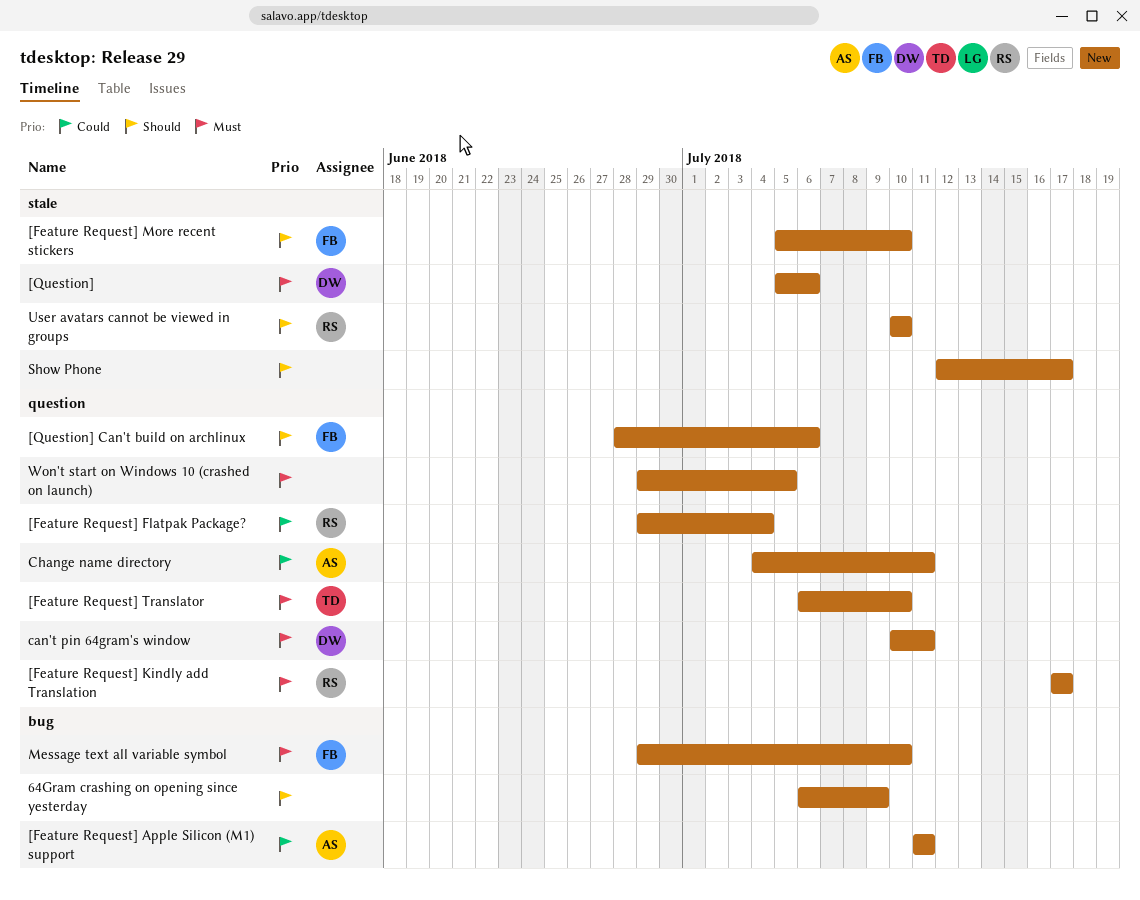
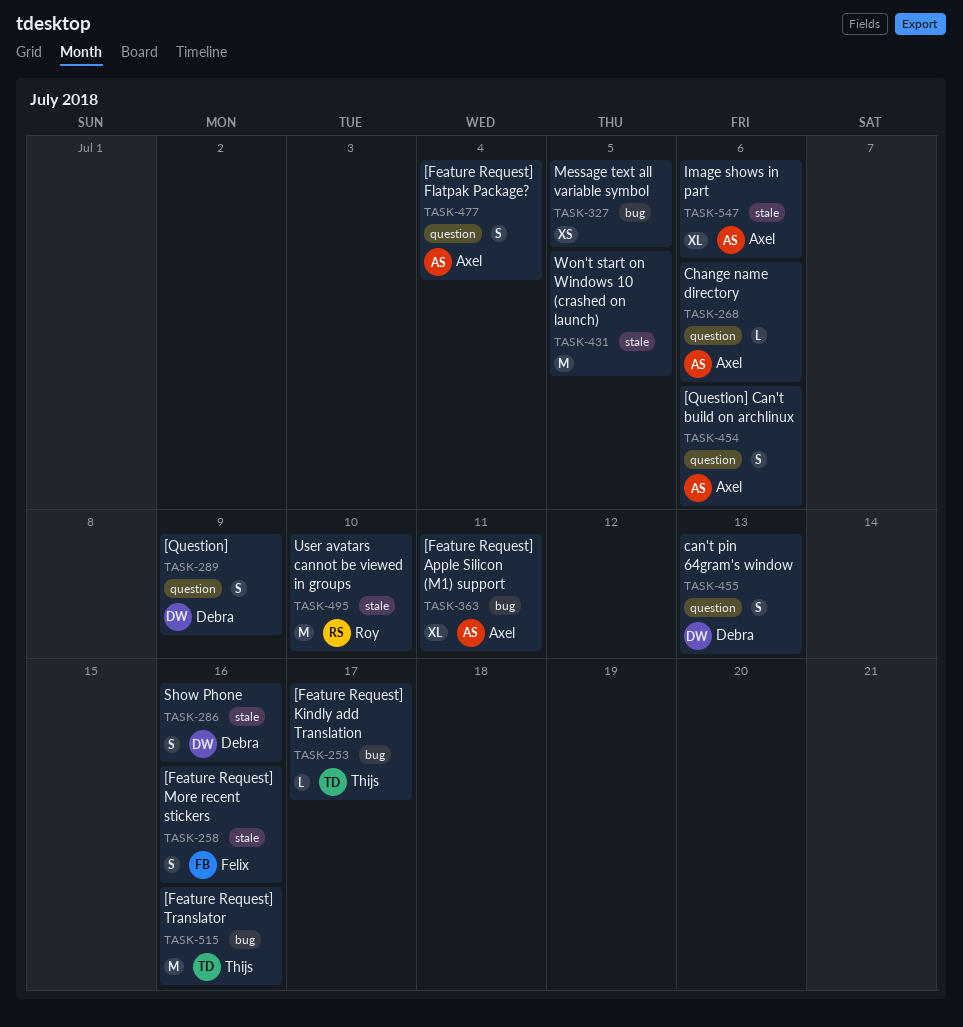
64Gram crashing on opening since yesterday: present -> none
[Feature Request] Flatpak Package?, owner: Roy -> Axel
[Feature Request] Kindly add Translation, owner: Roy -> Thijs
[Feature Request] Kindly add Translation, label: question -> bug
[Feature Request] More recent stickers, due: Jul 10 -> Jul 16
[Feature Request] Translator, label: question -> bug
[Feature Request] Translator, due: Jul 10 -> Jul 16
[Question], label: stale -> question
[Question], due: Jul 6 -> Jul 9
[Question] Can't build on archlinux, owner: Felix -> Axel
can't pin 64gram's window, due: Jul 11 -> Jul 13
Change name directory, due: Jul 11 -> Jul 6
Image shows in part: none -> present
Message text all variable symbol, owner: Felix -> none
Message text all variable symbol, due: Jul 10 -> Jul 5
Show Phone, owner: none -> Debra
Show Phone, due: Jul 17 -> Jul 16
Won't start on Windows 10 (crashed on launch), label: question -> stale

